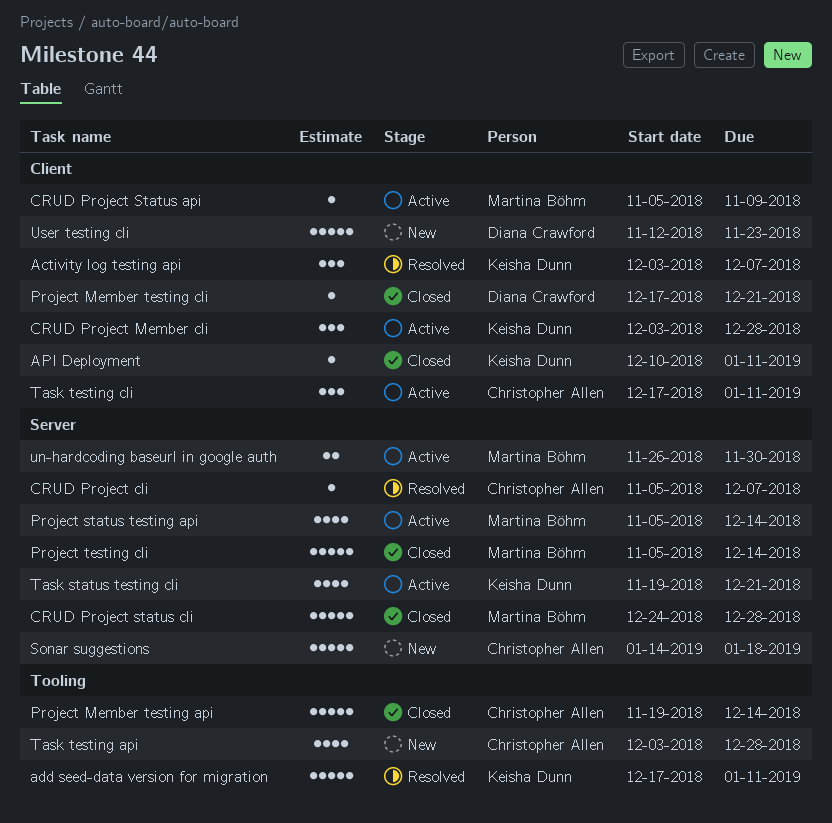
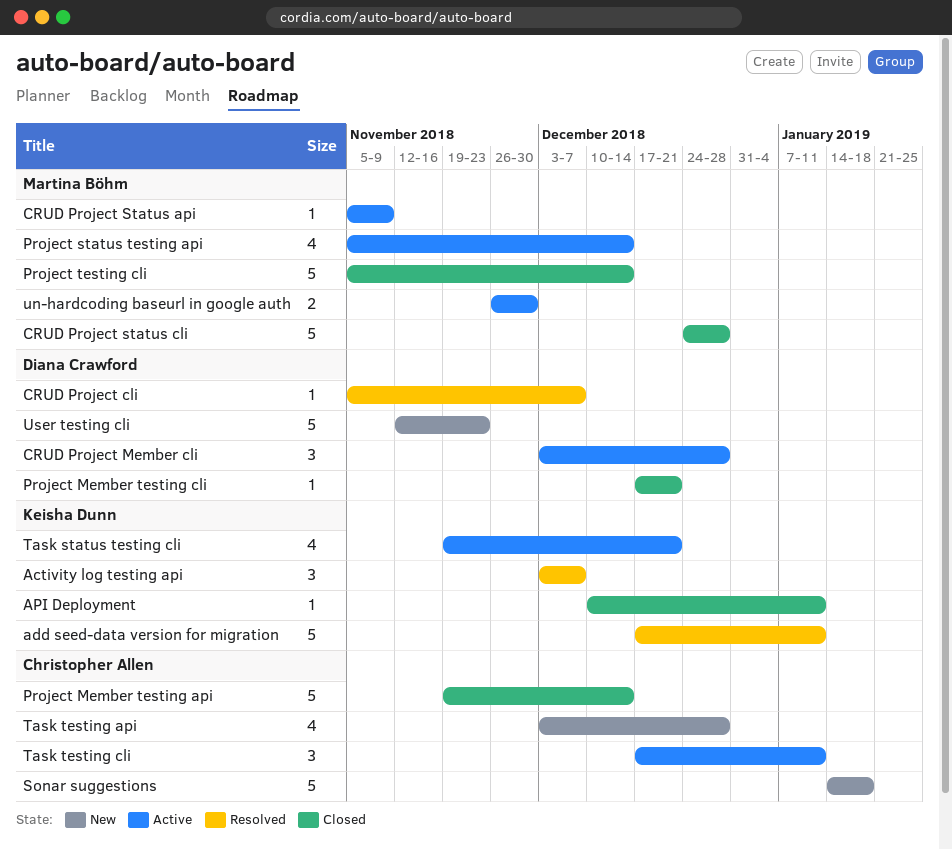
CRUD Project cli, owner: Christopher Allen -> Diana Crawford
CRUD Project Member cli, owner: Keisha Dunn -> Diana Crawford

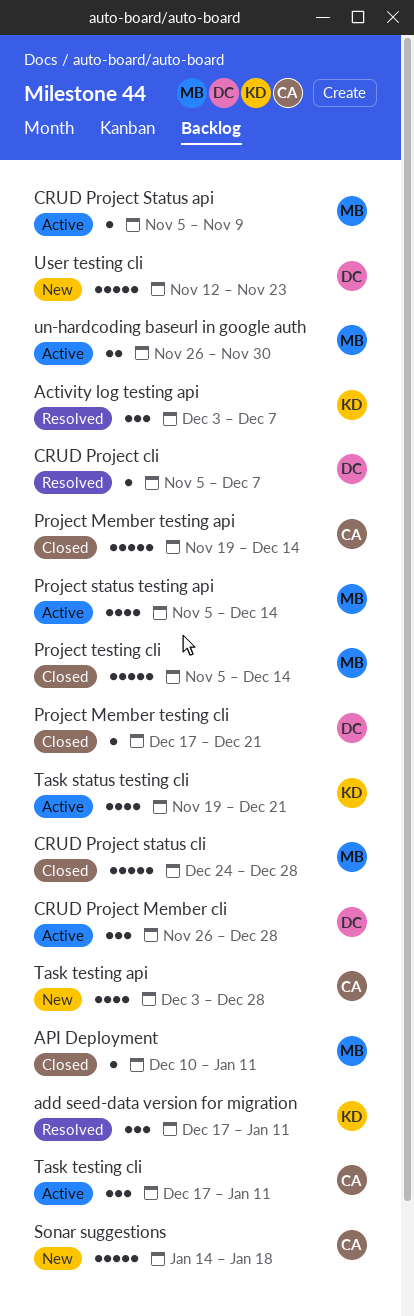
add seed-data version for migration, estimate: 5 -> 3
API Deployment, owner: Keisha Dunn -> Martina Böhm
CRUD Project Member cli, start: Dec 3 -> Nov 26

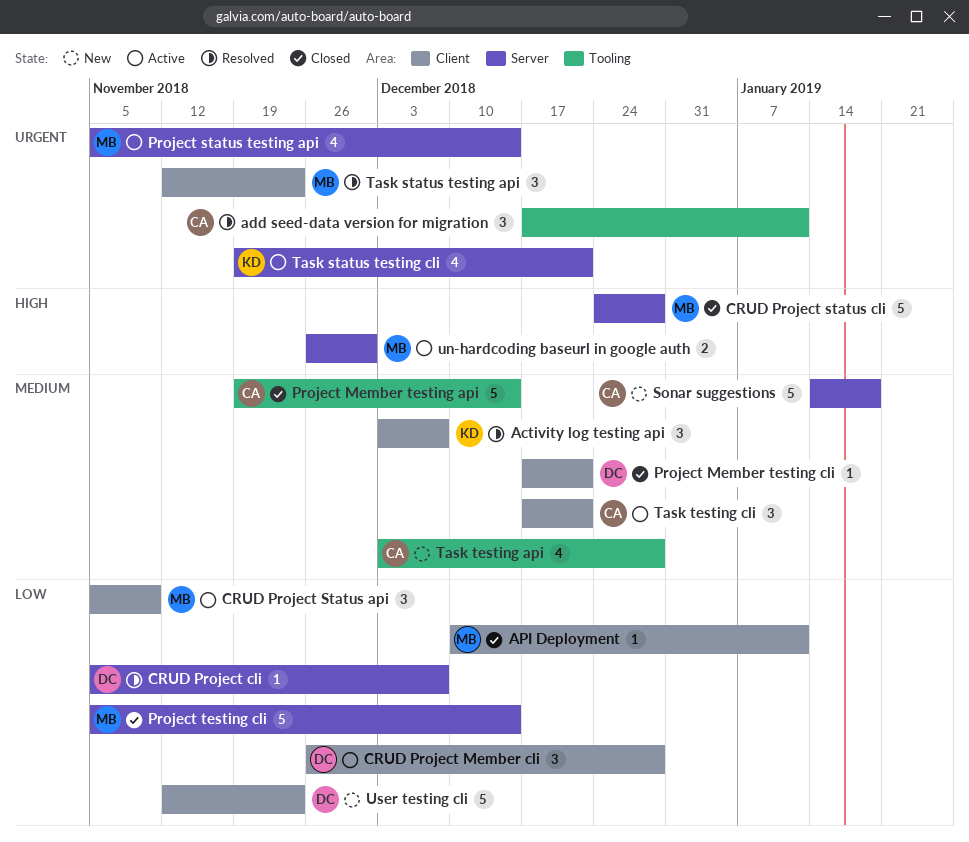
add seed-data version for migration, owner: KD -> CA
CRUD Project Status api, estimate: 1 -> 3
Task status testing api: none -> present
Task testing cli, due: Jan 11 -> Dec 21

